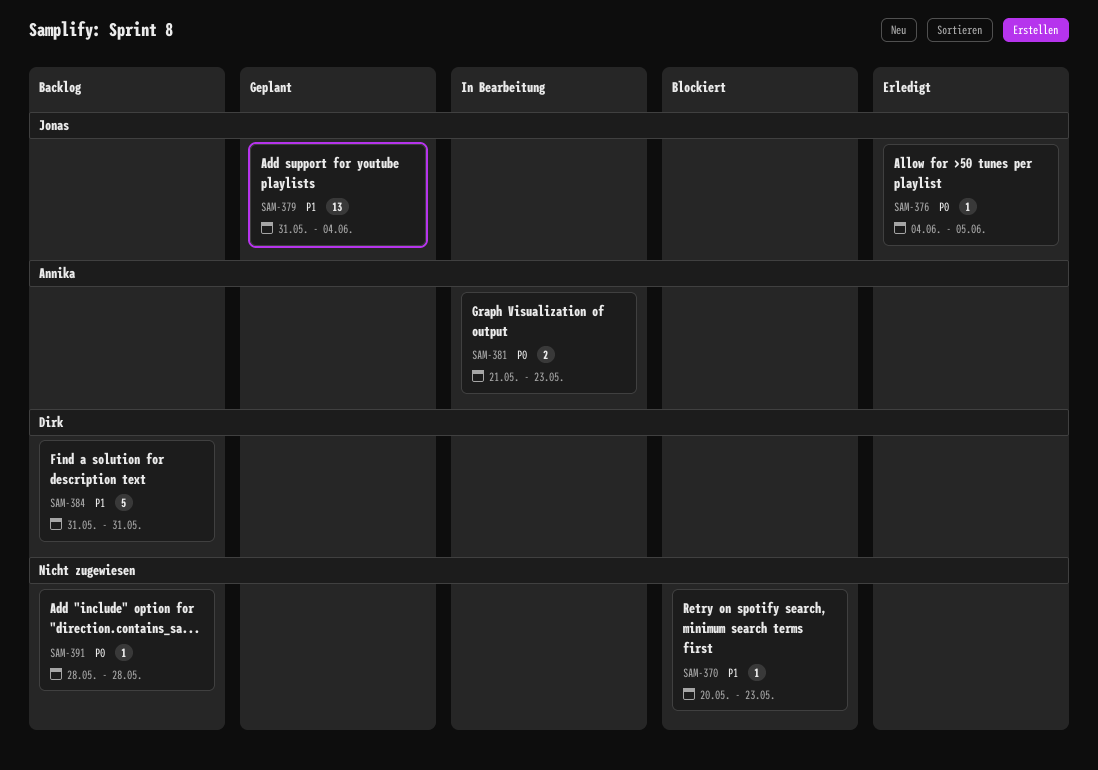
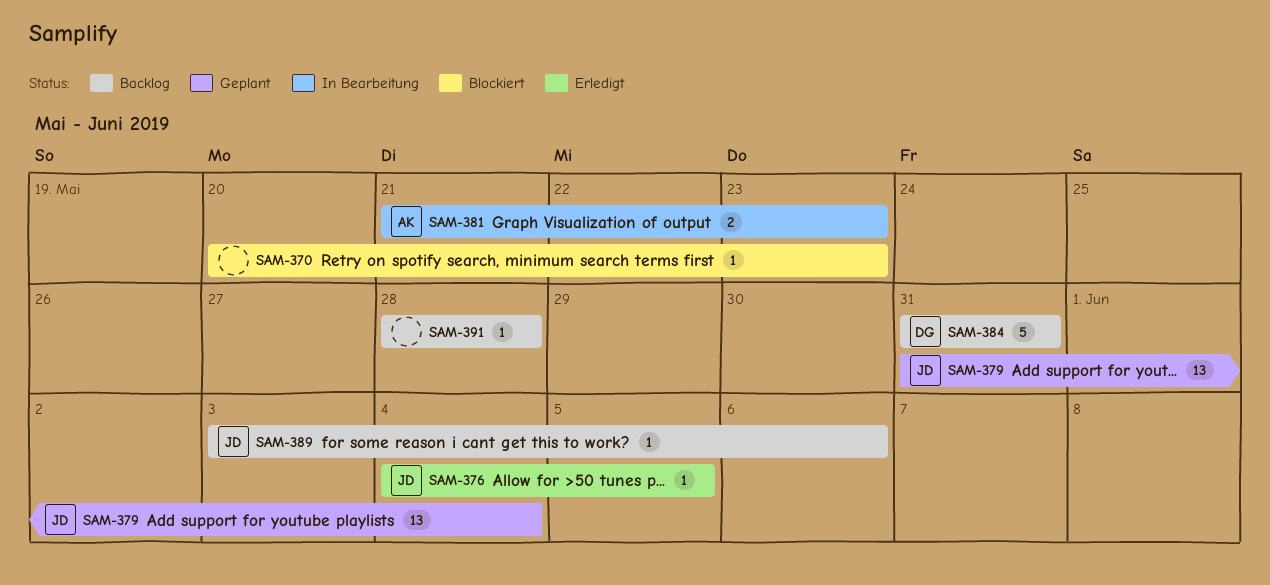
SAM-389: none -> present

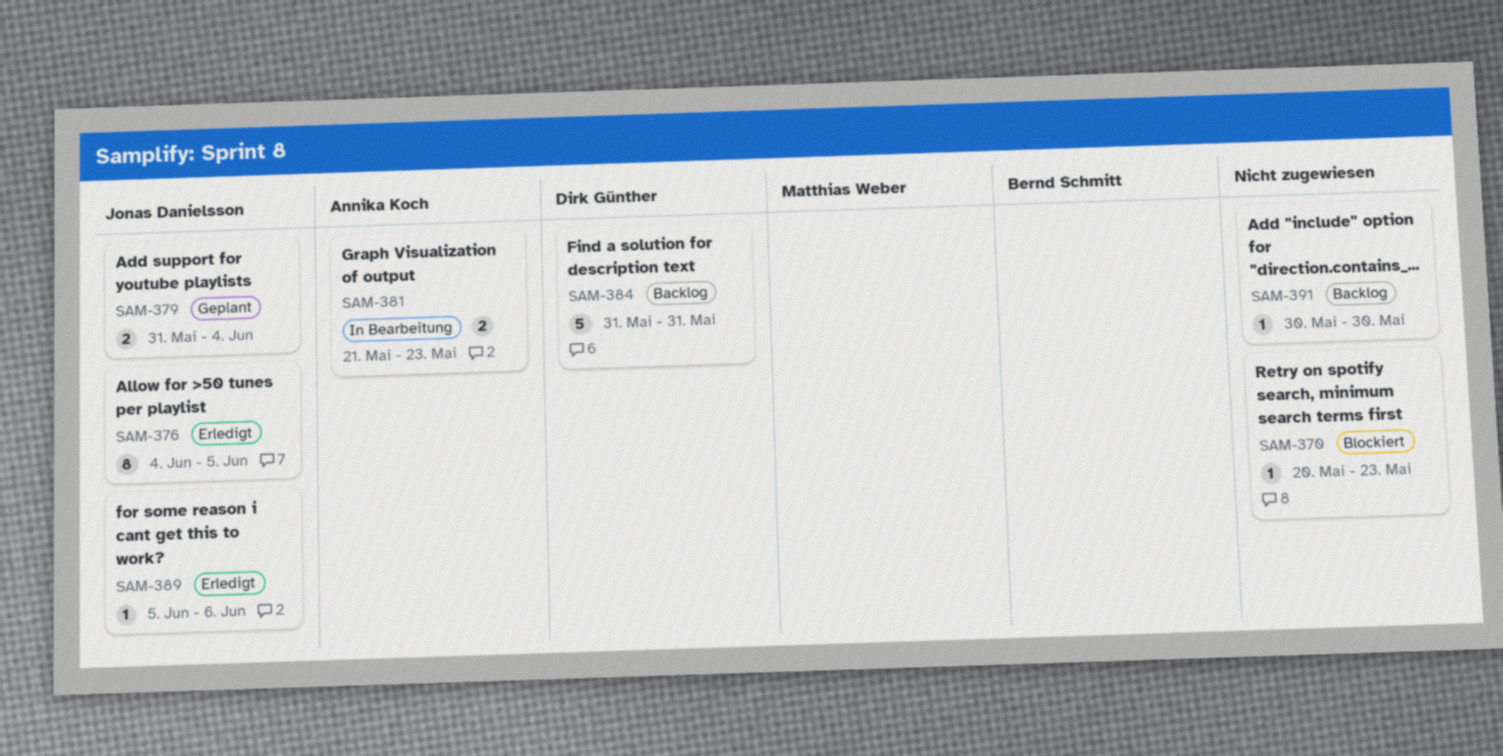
SAM-376, estimate: 1 -> 8
SAM-379, estimate: 13 -> 2
SAM-389, status: Backlog -> Erledigt
SAM-389, start: Jun 3 -> Jun 5
SAM-391, start: May 28 -> May 30
SAM-391, due: May 28 -> May 30

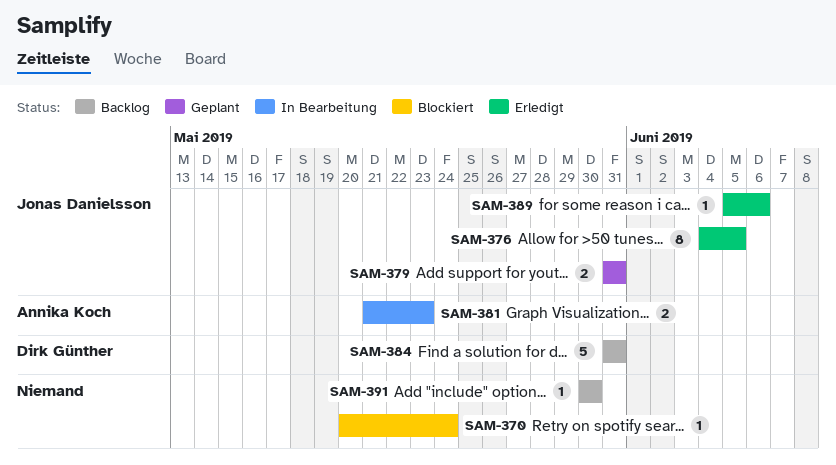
SAM-370, due: May 23 -> May 24
SAM-379, due: Jun 4 -> May 31

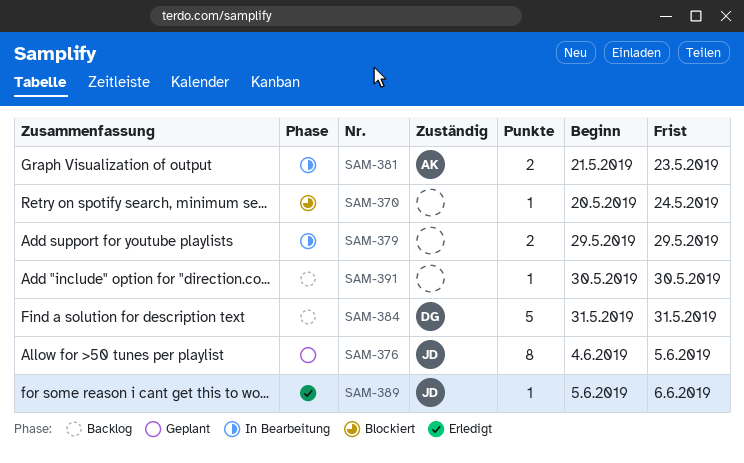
SAM-376, status: Erledigt -> Geplant
SAM-379, status: Geplant -> In Bearbeitung
SAM-379, owner: Jonas Danielsson -> none
SAM-379, start: May 31 -> May 29
SAM-379, due: May 31 -> May 29

